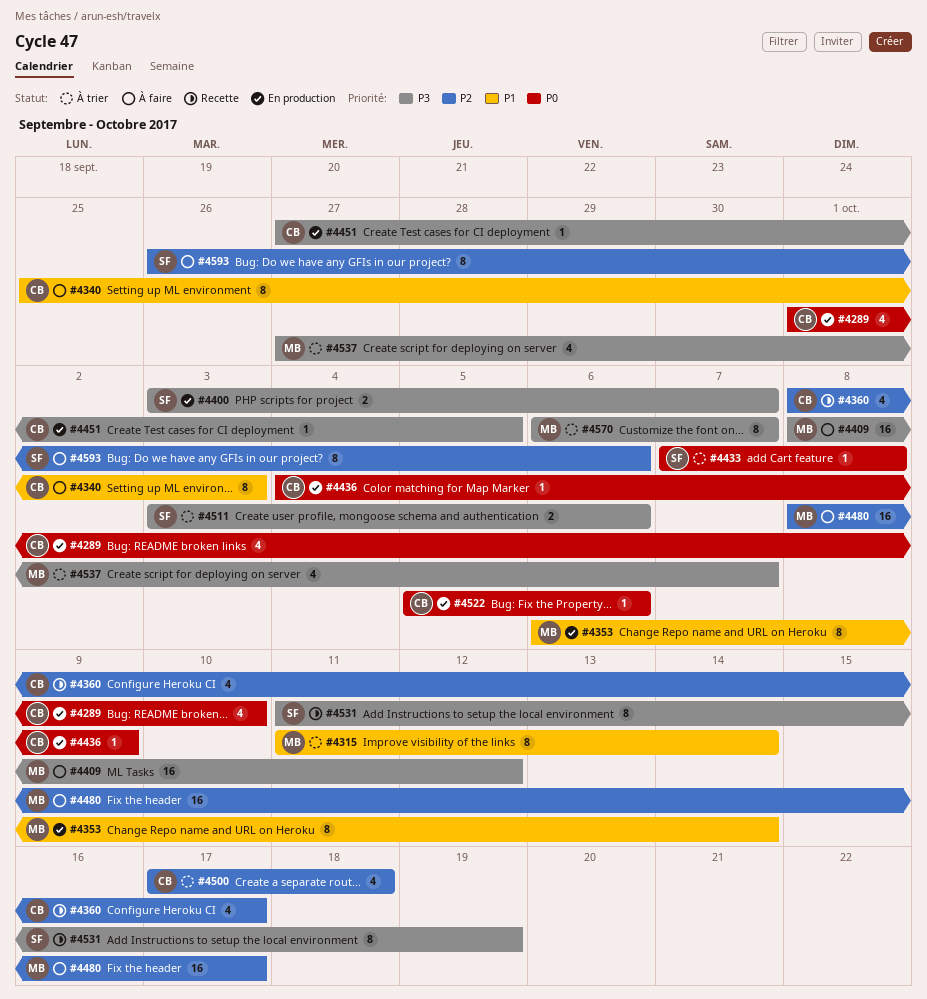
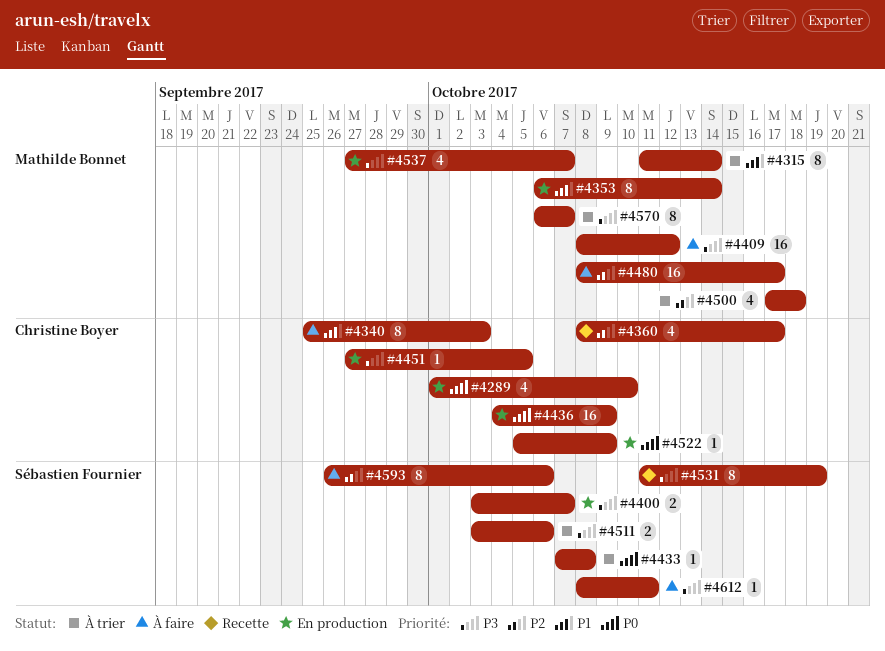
#4436, estimate: 1 -> 16
#4500, owner: Christine Boyer -> Mathilde Bonnet
#4522, due: Oct 6 -> Oct 9
#4537, status: À trier -> En production
#4612: none -> present

